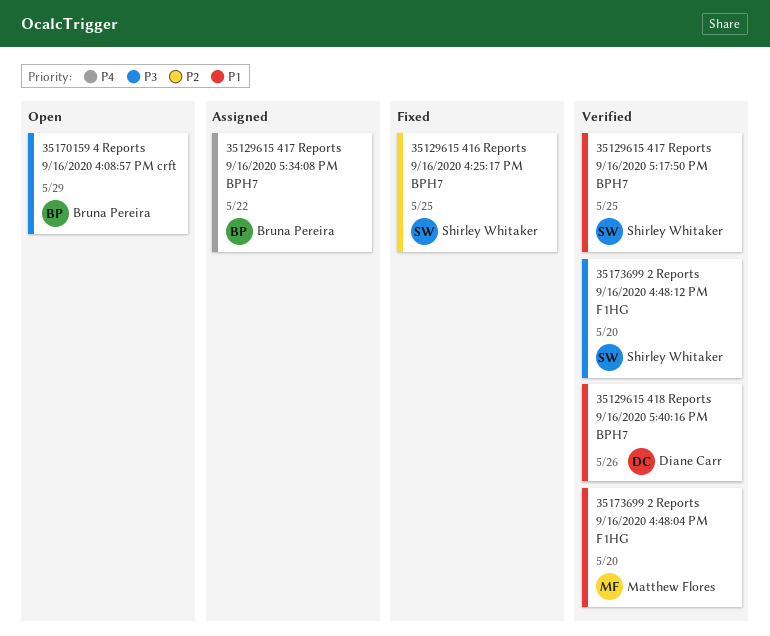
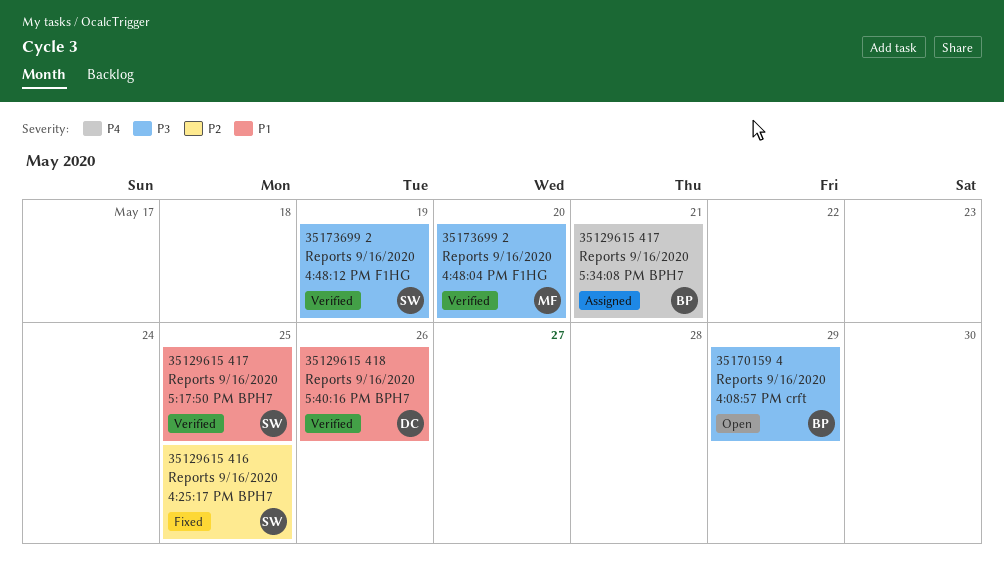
35129615 417 Reports 9/16/2020 5:34:08 PM BPH7, due: May 22 -> May 21
35173699 2 Reports 9/16/2020 4:48:04 PM F1HG, priority: P1 -> P3
35173699 2 Reports 9/16/2020 4:48:12 PM F1HG, due: May 20 -> May 19

